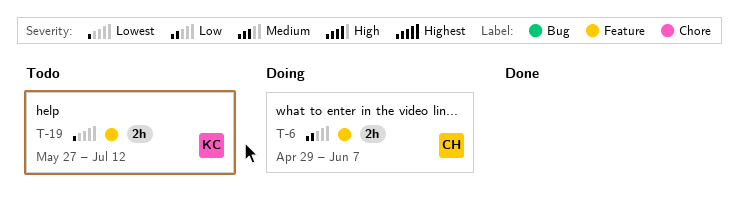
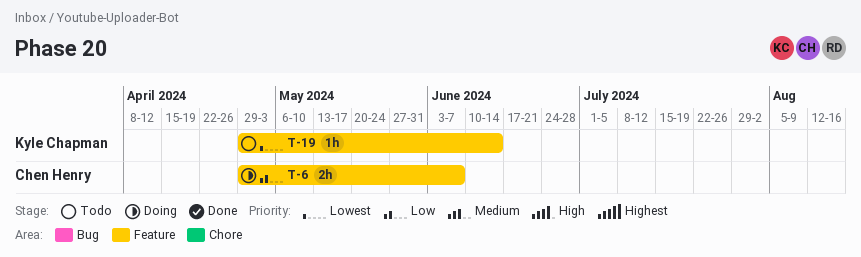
T-19, estimate: 2h -> 1h
T-19, start: May 27 -> Apr 29
T-19, due: Jul 12 -> Jun 14

